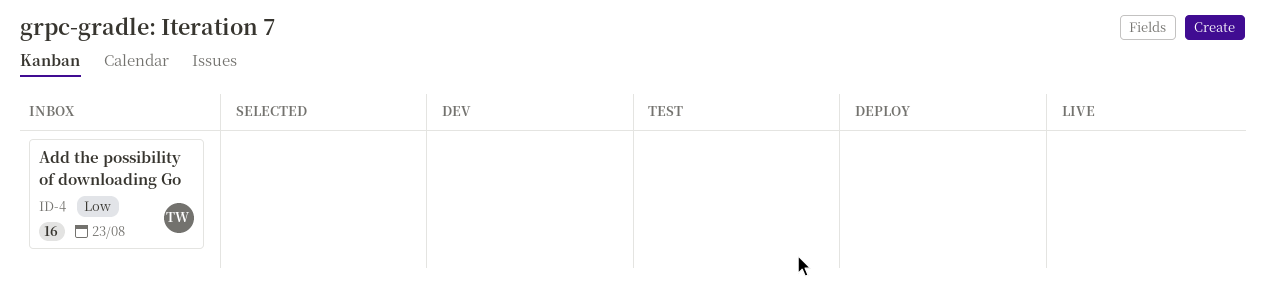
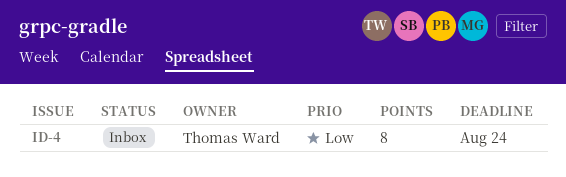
ID-4, estimate: 16 -> 8
ID-4, due: Aug 23 -> Aug 24

